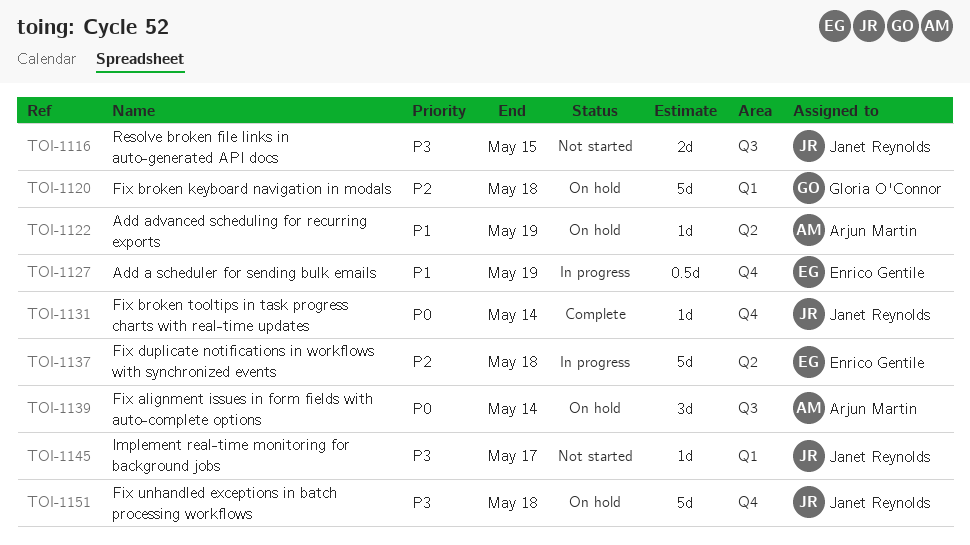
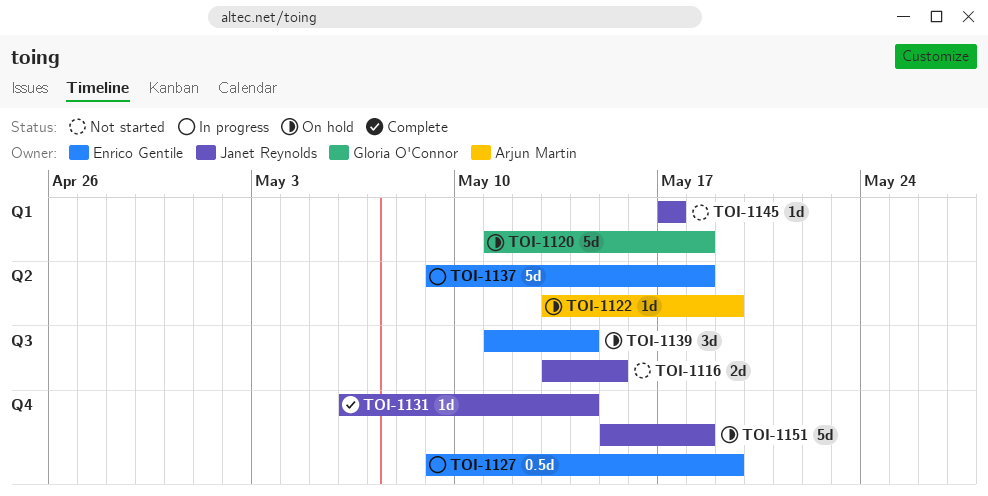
TOI-1139, owner: Arjun Martin -> Enrico Gentile

